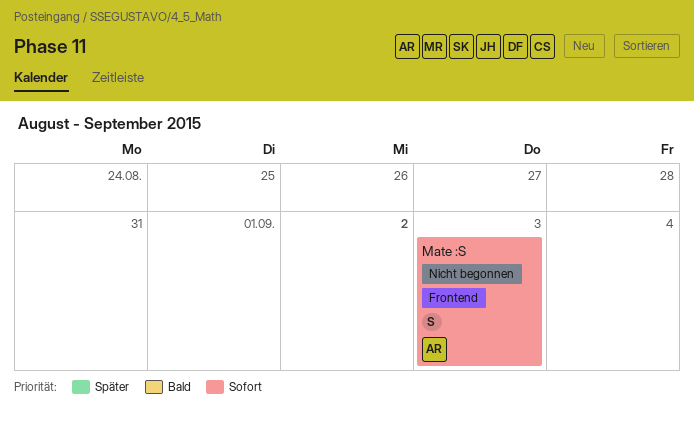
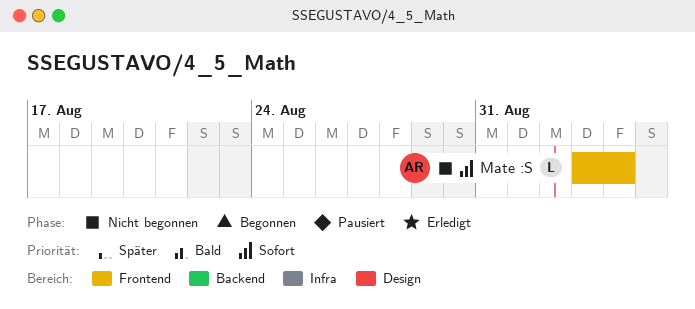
Mate :S, estimate: S -> L
Mate :S, due: Sep 3 -> Sep 4

